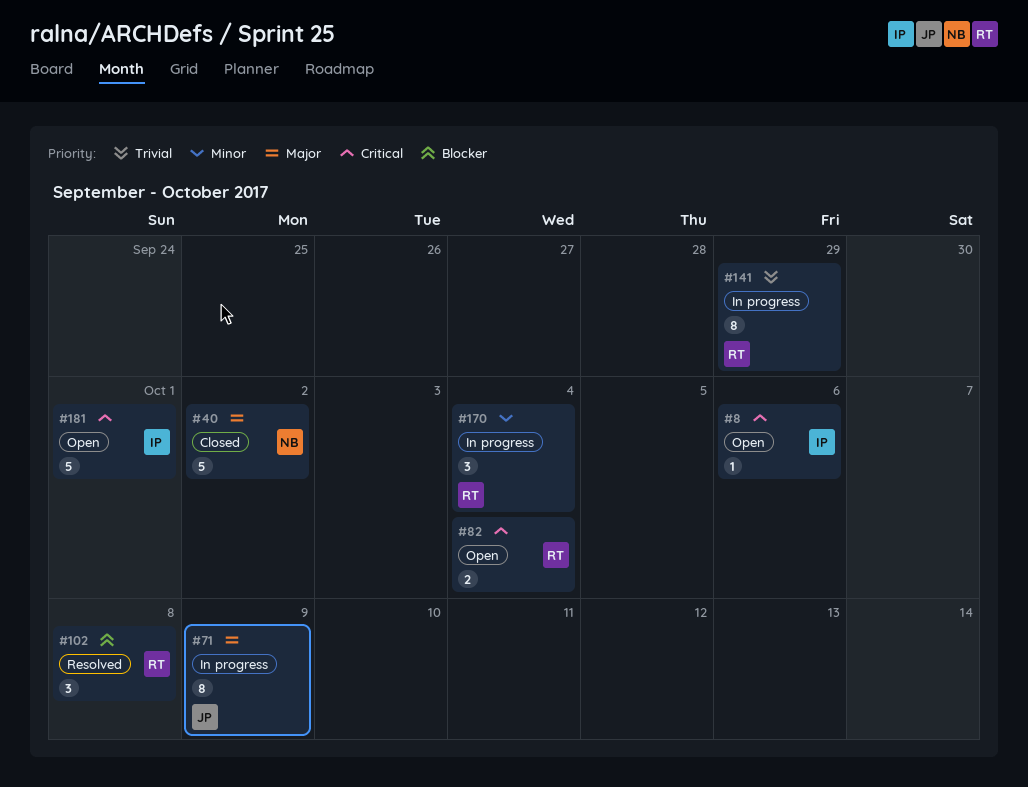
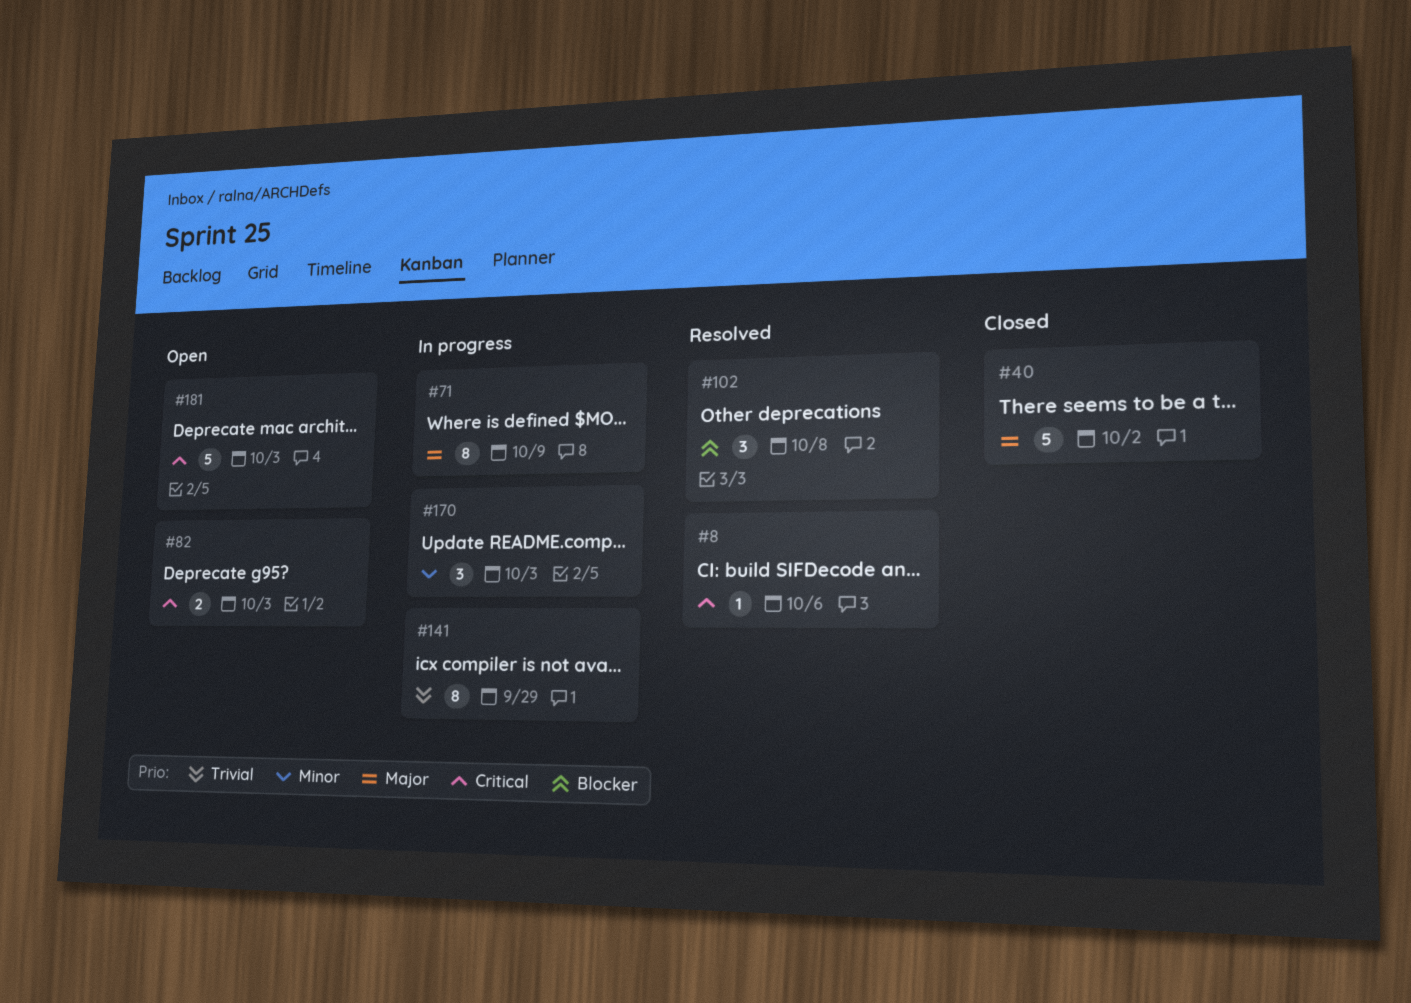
#8, status: Open -> Resolved
#82, due: Oct 4 -> Oct 3
#170, due: Oct 4 -> Oct 3
#181, due: Oct 1 -> Oct 3

